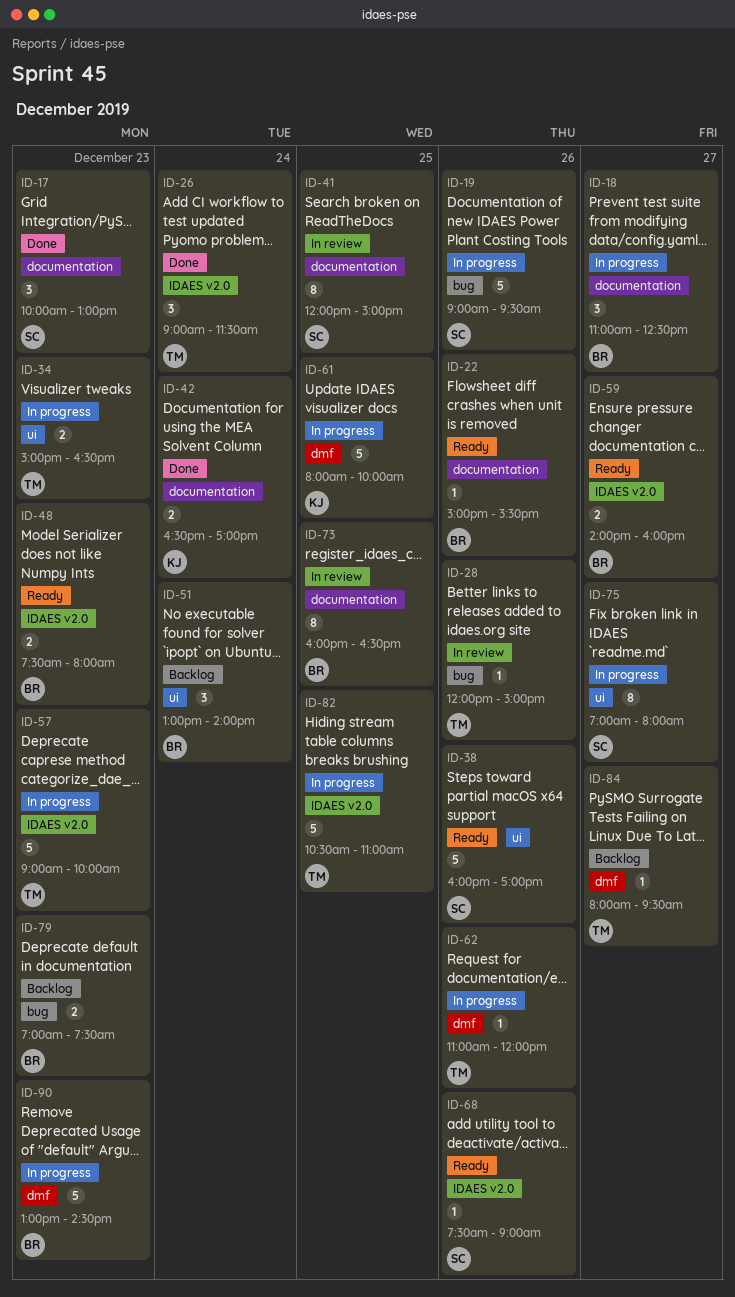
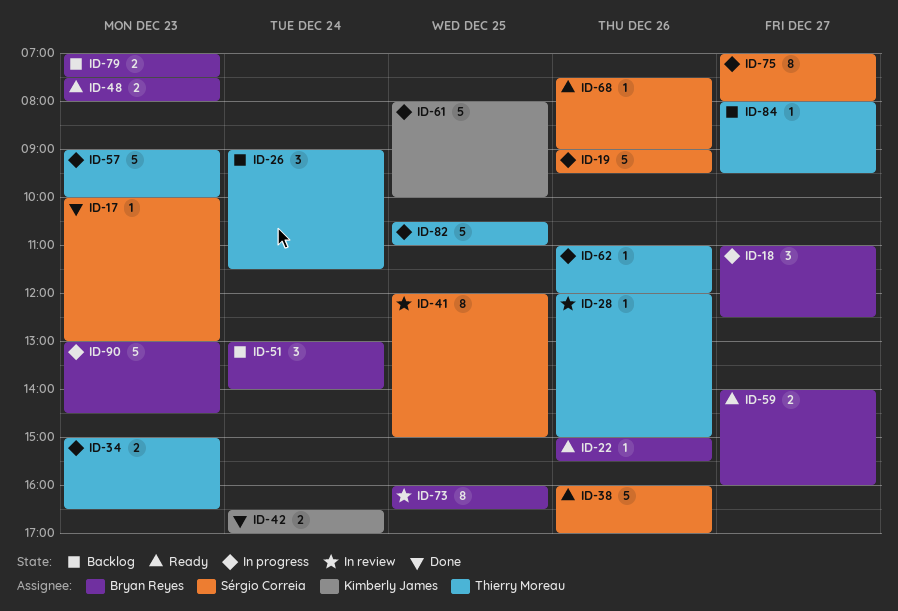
ID-17, estimate: 3 -> 1
ID-26, status: Done -> Backlog

